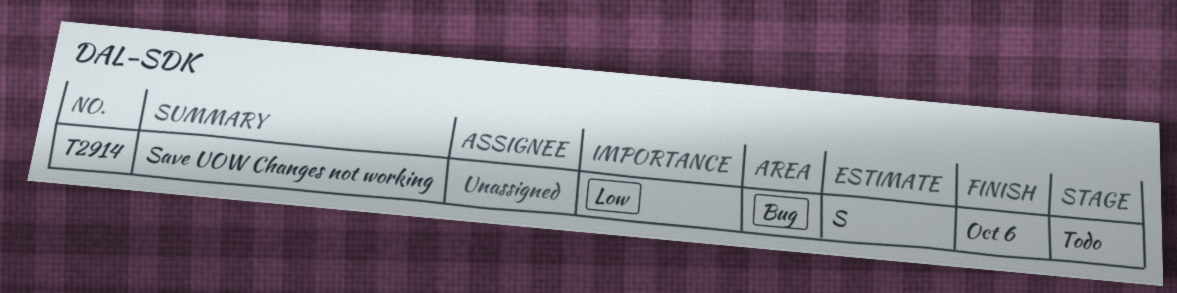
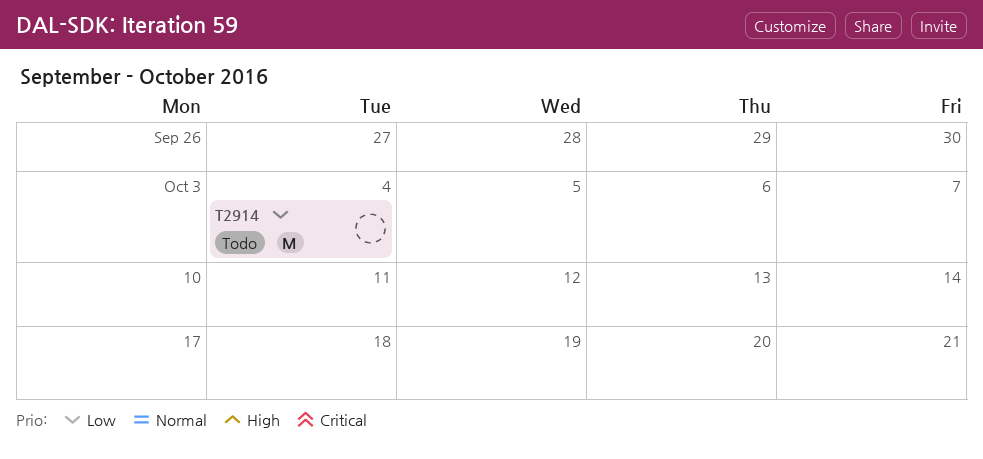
T2914, estimate: S -> M
T2914, due: Oct 6 -> Oct 4

